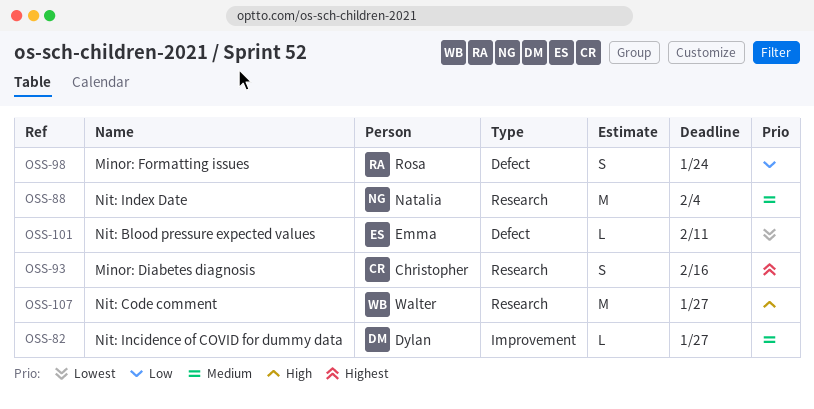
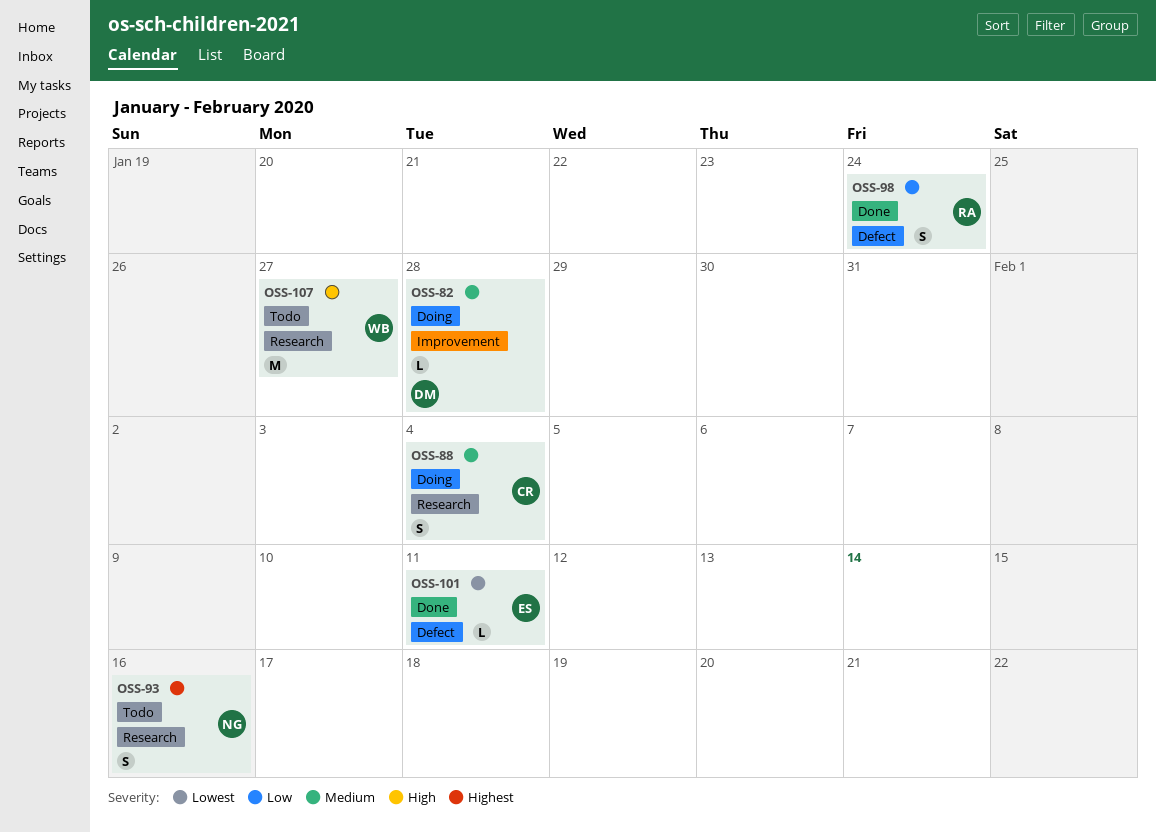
OSS-82, due: Jan 27 -> Jan 28
OSS-88, owner: Natalia -> Christopher
OSS-88, estimate: M -> S
OSS-93, owner: Christopher -> Natalia

